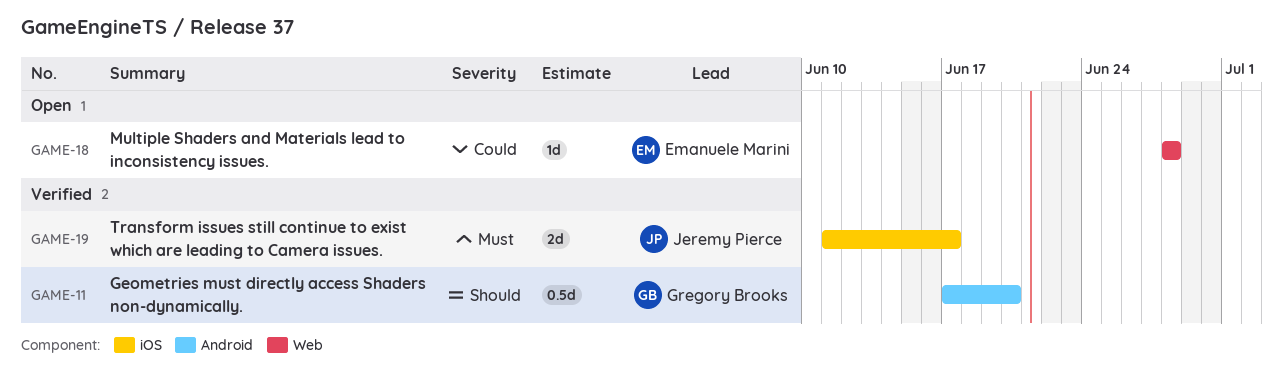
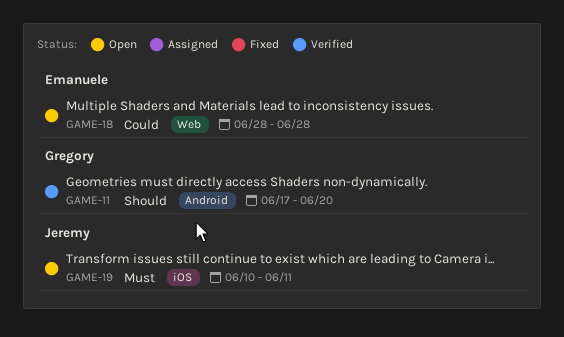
GAME-19, status: Verified -> Open
GAME-19, start: Jun 11 -> Jun 10
GAME-19, due: Jun 17 -> Jun 11

